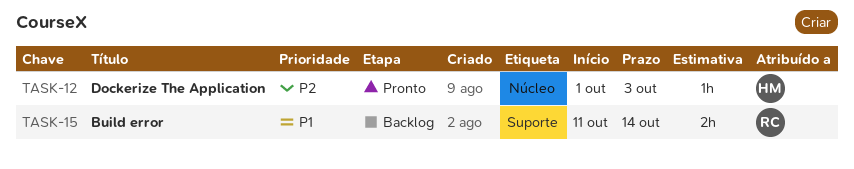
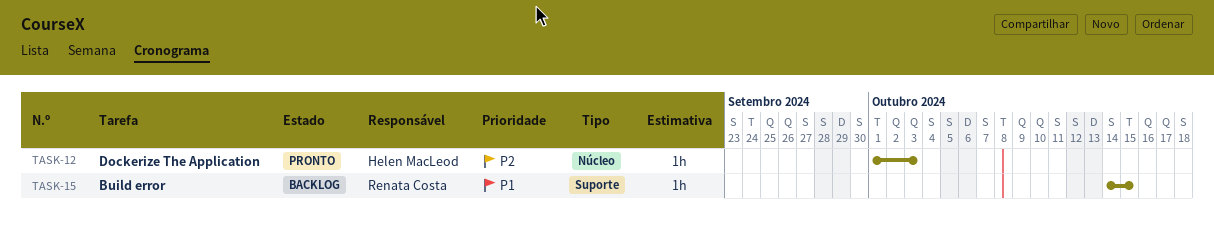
TASK-15, estimate: 2h -> 1h
TASK-15, start: Oct 11 -> Oct 14
TASK-15, due: Oct 14 -> Oct 15

